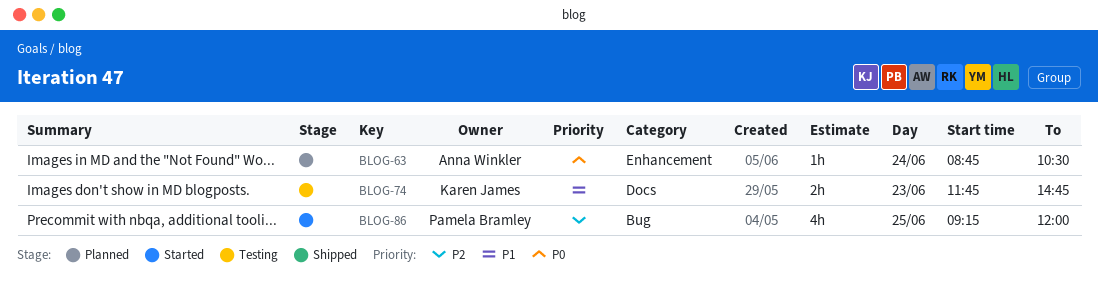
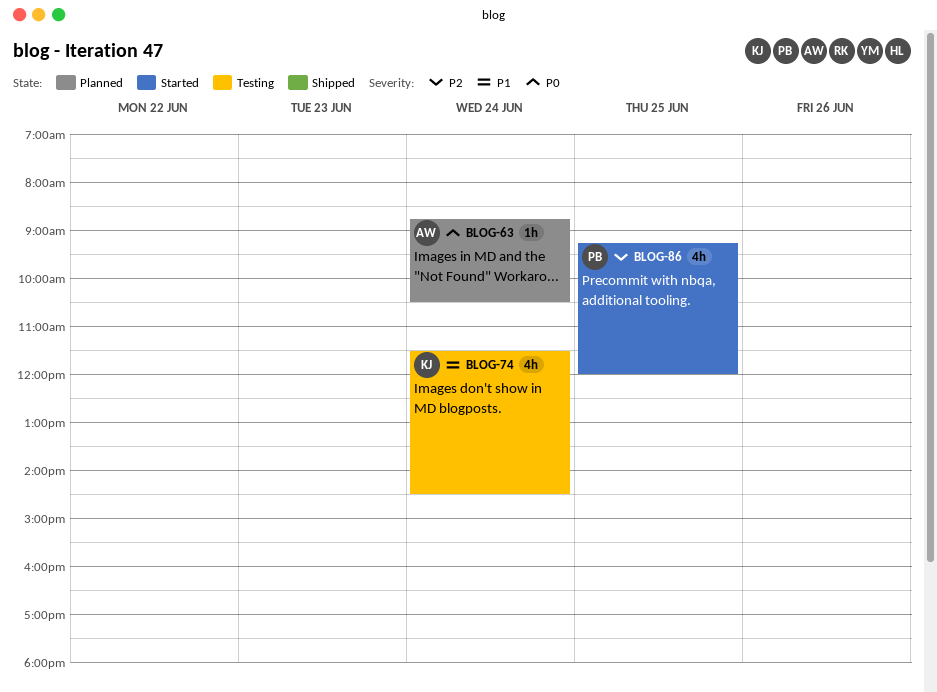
BLOG-74, estimate: 2h -> 4h
BLOG-74, day: Jun 23 -> Jun 24
BLOG-74, begins: 11:45 -> 11:30
BLOG-74, ends: 14:45 -> 14:30

